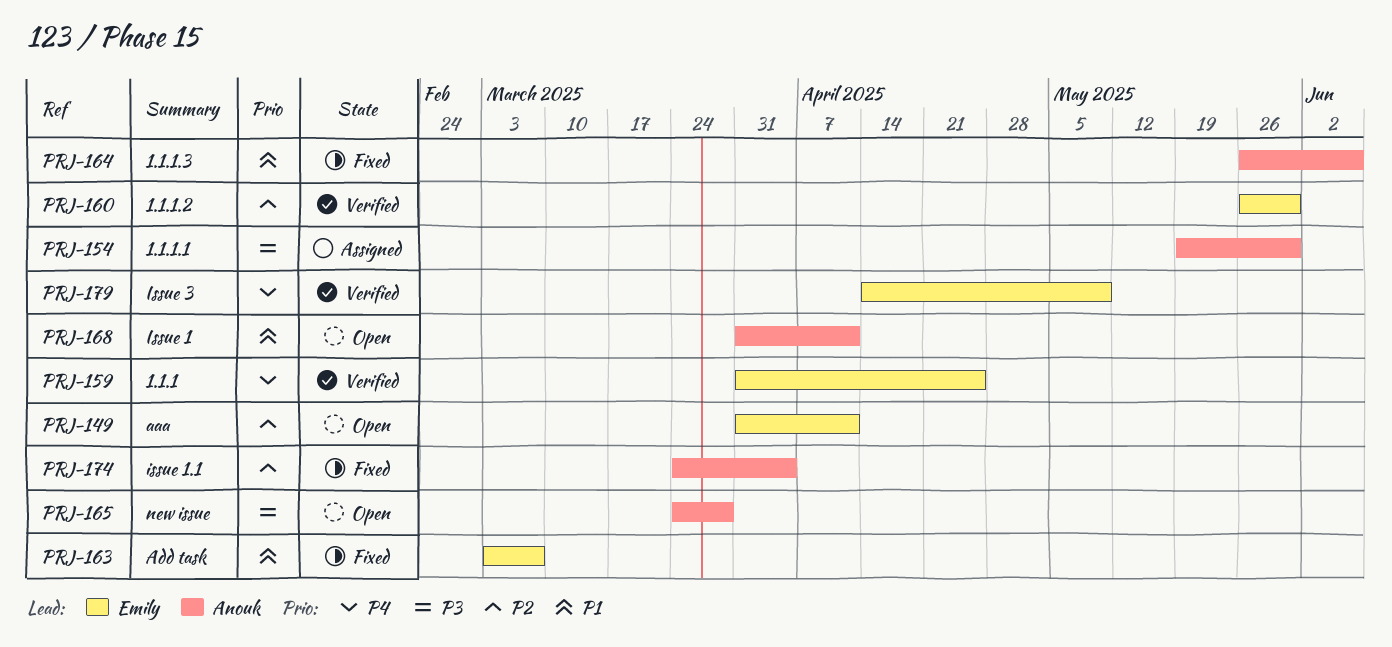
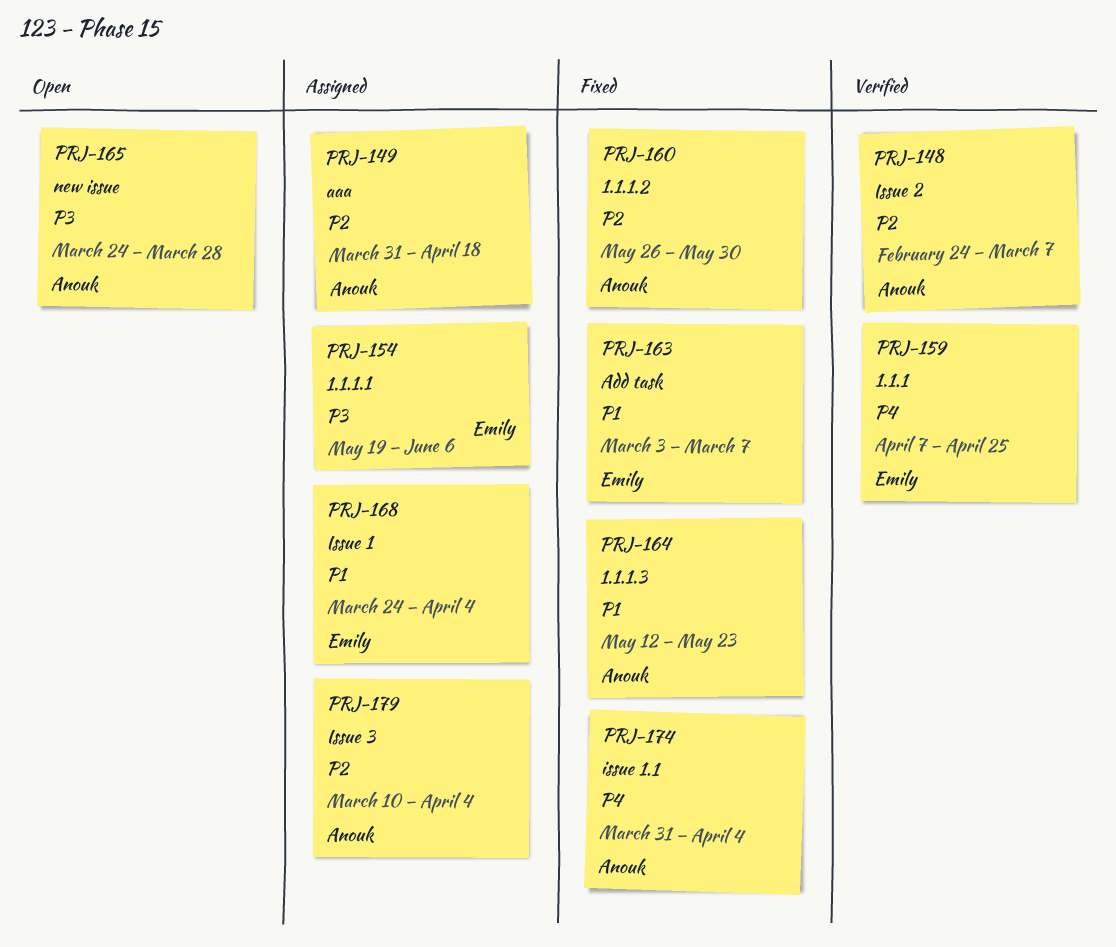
PRJ-148: none -> present
PRJ-149, status: Open -> Assigned
PRJ-149, owner: Emily -> Anouk
PRJ-149, due: Apr 11 -> Apr 18
PRJ-154, owner: Anouk -> Emily
PRJ-154, due: May 30 -> Jun 6
PRJ-159, start: Mar 31 -> Apr 7
PRJ-160, status: Verified -> Fixed
PRJ-160, owner: Emily -> Anouk
PRJ-164, start: May 26 -> May 12
PRJ-164, due: Jun 6 -> May 23
PRJ-168, status: Open -> Assigned
PRJ-168, owner: Anouk -> Emily
PRJ-168, start: Mar 31 -> Mar 24
PRJ-168, due: Apr 11 -> Apr 4
PRJ-174, priority: P2 -> P4
PRJ-174, start: Mar 24 -> Mar 31
PRJ-179, status: Verified -> Assigned
PRJ-179, owner: Emily -> Anouk
PRJ-179, priority: P4 -> P2
PRJ-179, start: Apr 14 -> Mar 10
PRJ-179, due: May 9 -> Apr 4

